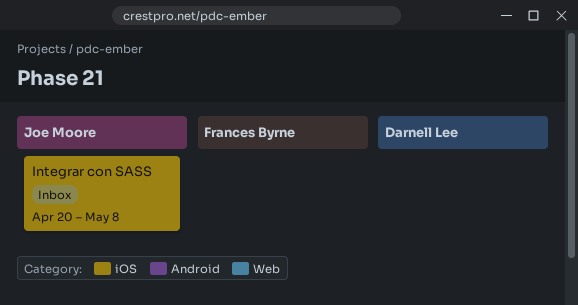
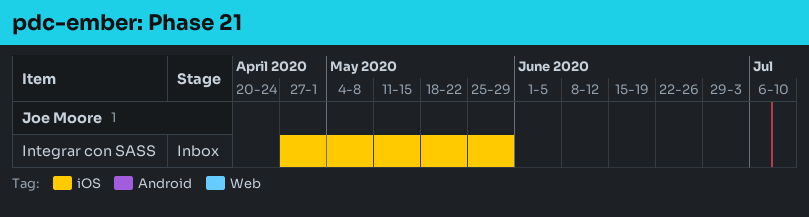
Integrar con SASS, start: Apr 20 -> Apr 27
Integrar con SASS, due: May 8 -> May 29

